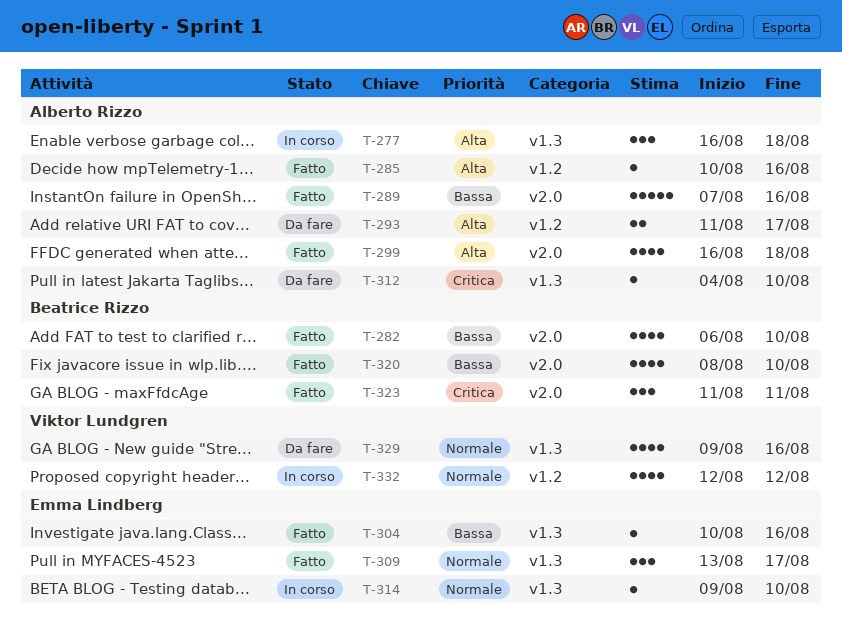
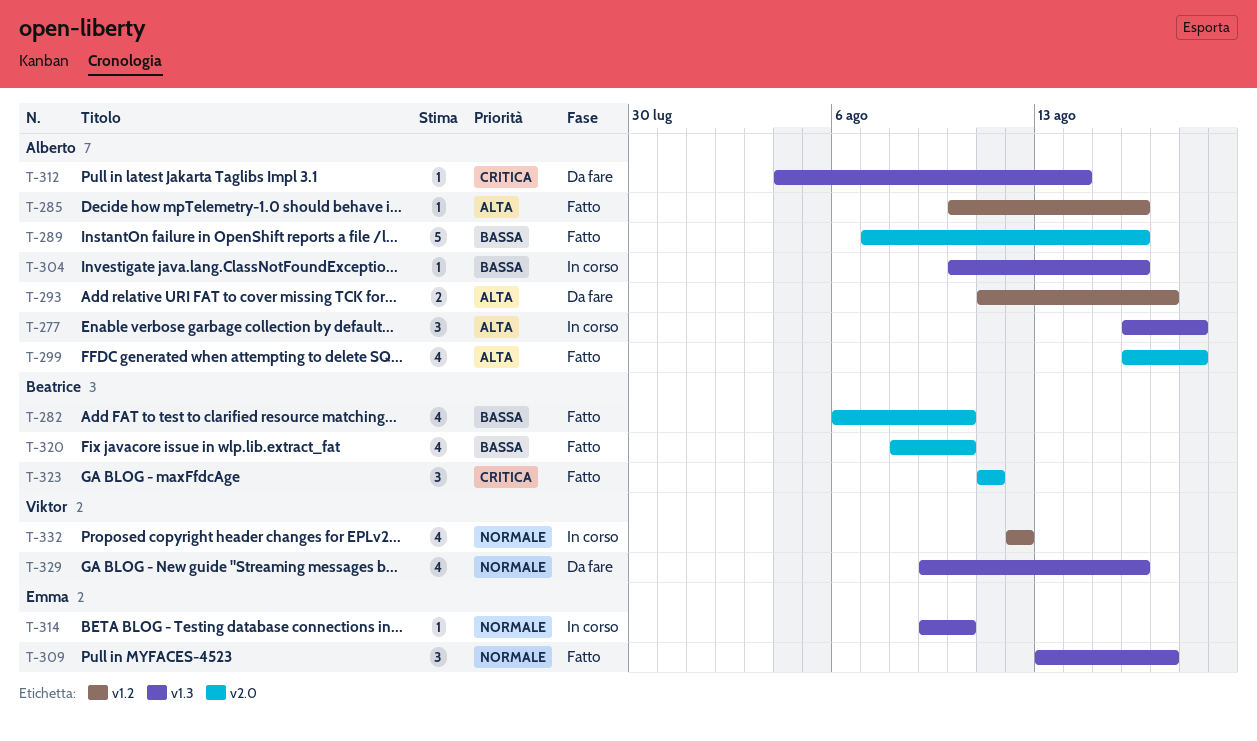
T-304, status: Fatto -> In corso
T-304, owner: Emma Lindberg -> Alberto Rizzo
T-312, due: Aug 10 -> Aug 14

